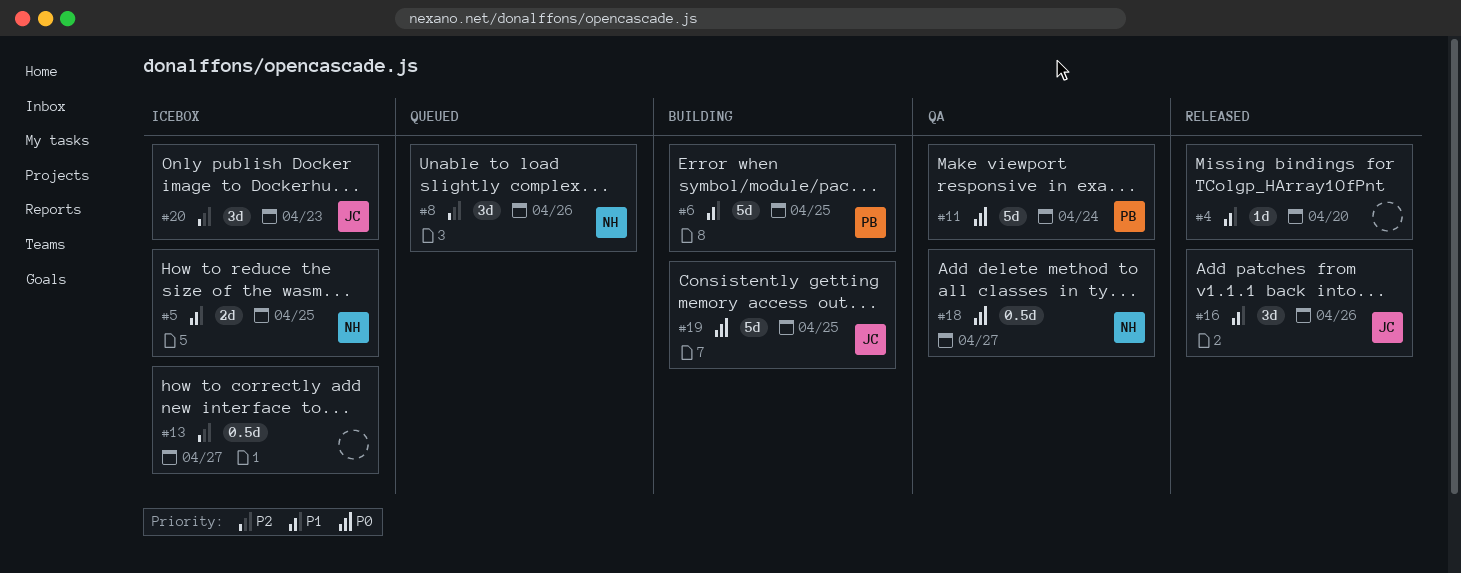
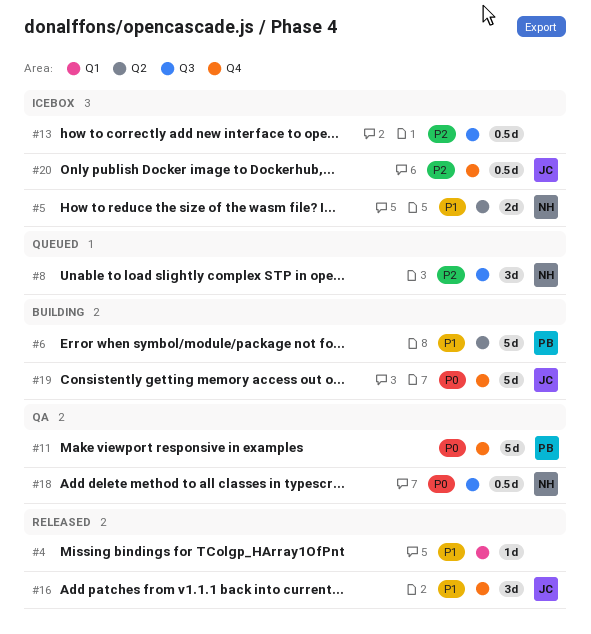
#20, estimate: 3d -> 0.5d

